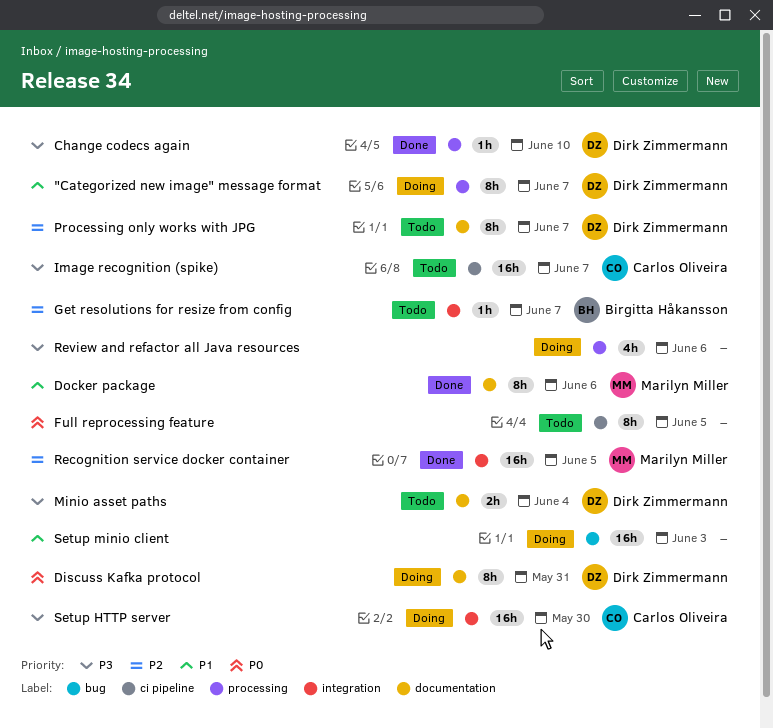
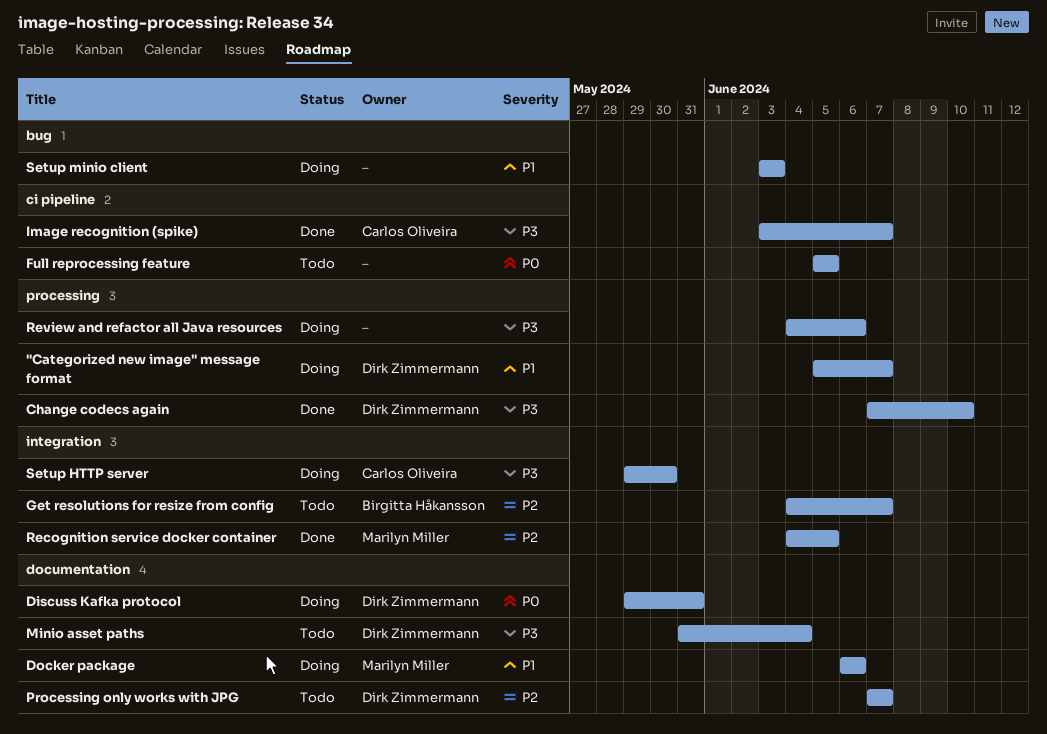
Docker package, status: Done -> Doing
Image recognition (spike), status: Todo -> Done

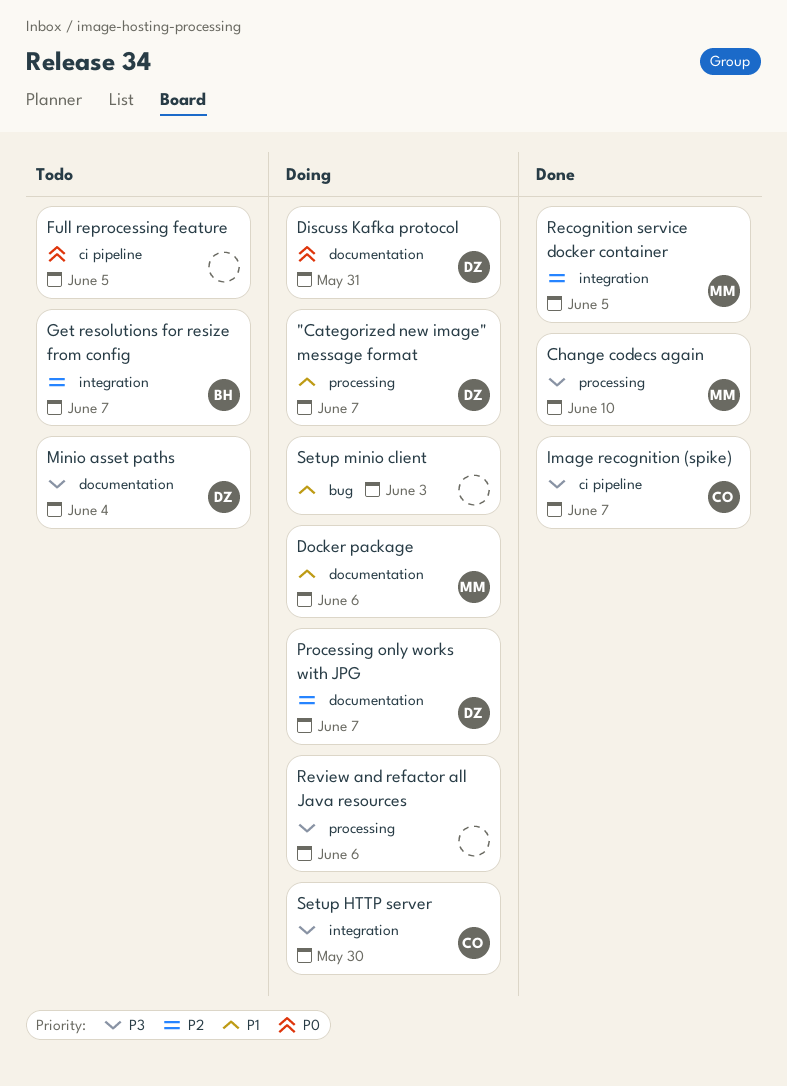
Change codecs again, owner: Dirk Zimmermann -> Marilyn Miller
Processing only works with JPG, status: Todo -> Doing

